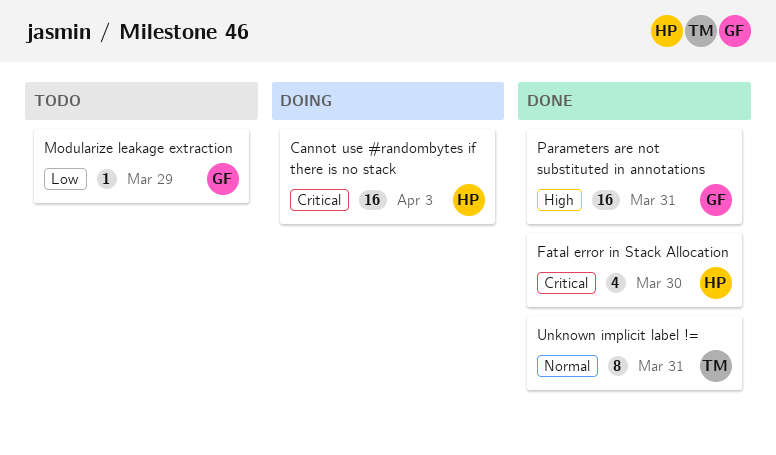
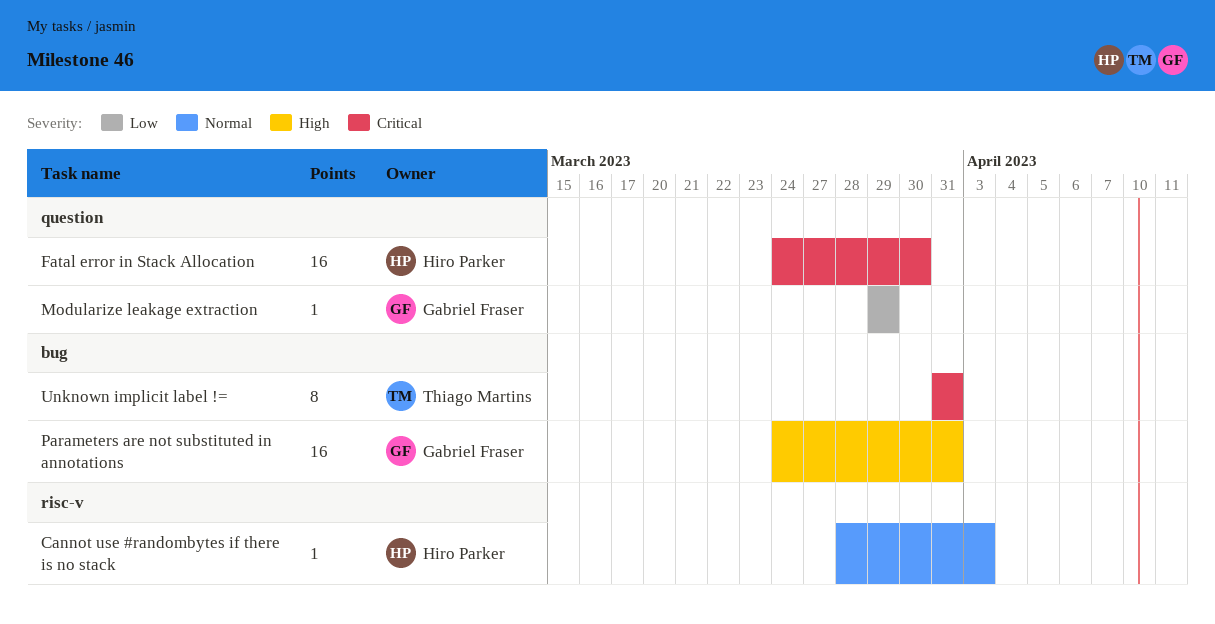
Cannot use #randombytes if there is no stack, priority: Critical -> Normal
Cannot use #randombytes if there is no stack, estimate: 16 -> 1
Fatal error in Stack Allocation, estimate: 4 -> 16
Unknown implicit label !=, priority: Normal -> Critical

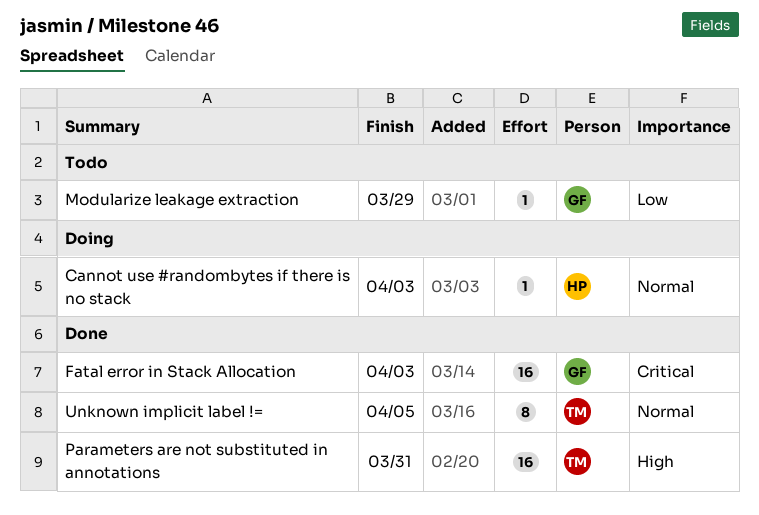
Fatal error in Stack Allocation, owner: Hiro Parker -> Gabriel Fraser
Fatal error in Stack Allocation, due: Mar 30 -> Apr 3
Parameters are not substituted in annotations, owner: Gabriel Fraser -> Thiago Martins
Unknown implicit label !=, priority: Critical -> Normal
Unknown implicit label !=, due: Mar 31 -> Apr 5

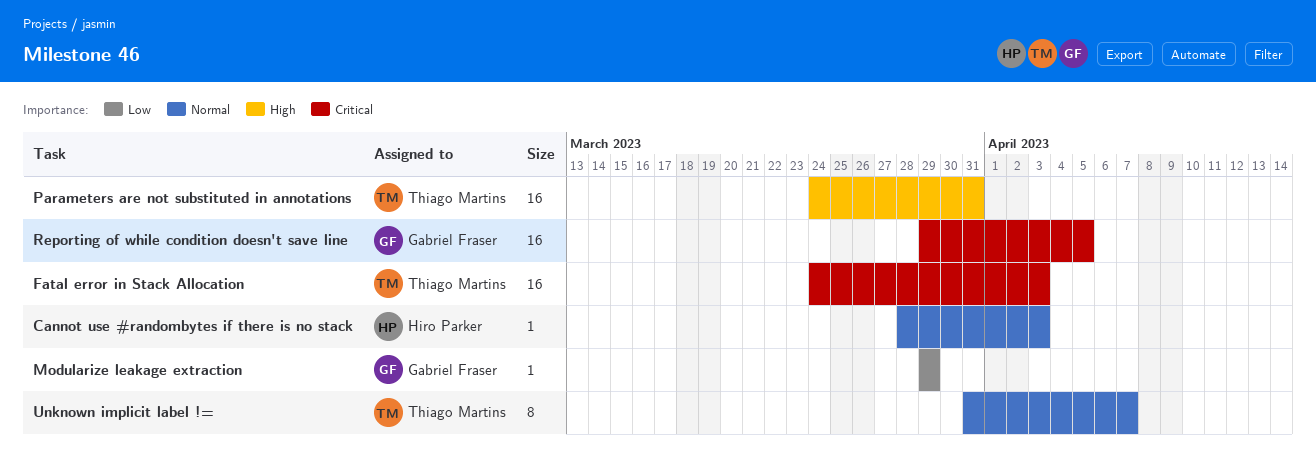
Fatal error in Stack Allocation, owner: Gabriel Fraser -> Thiago Martins
Reporting of while condition doesn't save line: none -> present
Unknown implicit label !=, due: Apr 5 -> Apr 7

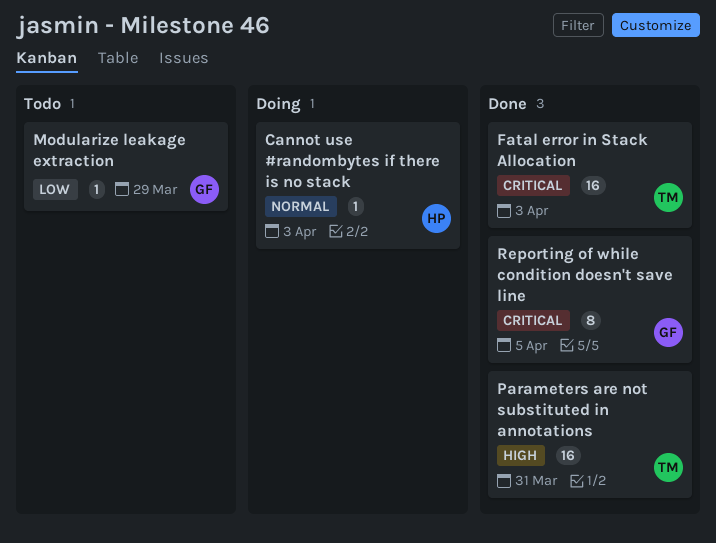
Reporting of while condition doesn't save line, estimate: 16 -> 8
Unknown implicit label !=: present -> none

